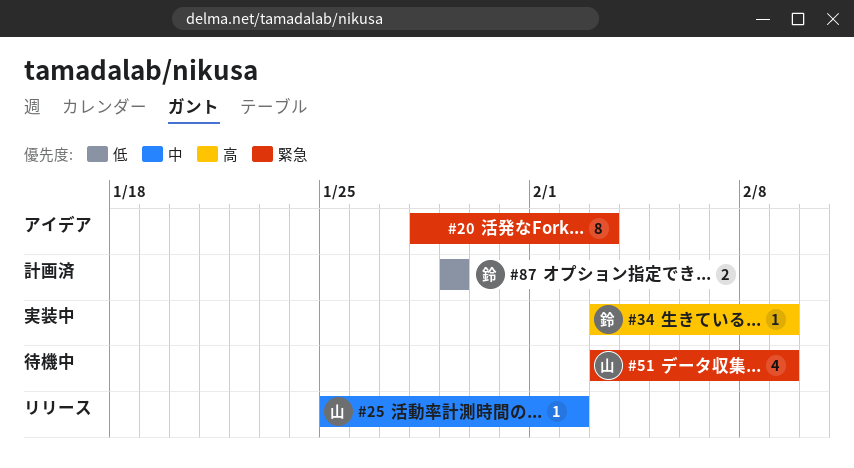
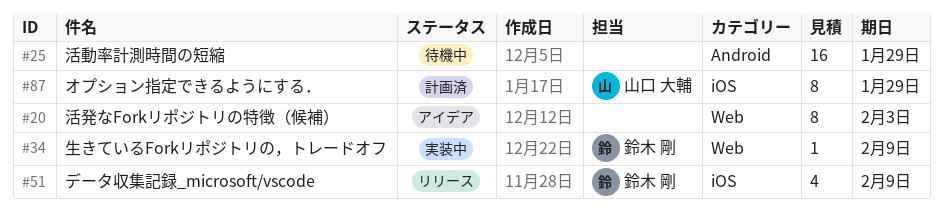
#25, status: リリース -> 待機中
#25, owner: 山口 大輔 -> none
#25, estimate: 1 -> 16
#25, due: Feb 2 -> Jan 29
#51, status: 待機中 -> リリース
#51, owner: 山口 大輔 -> 鈴木 剛
#87, owner: 鈴木 剛 -> 山口 大輔
#87, estimate: 2 -> 8

